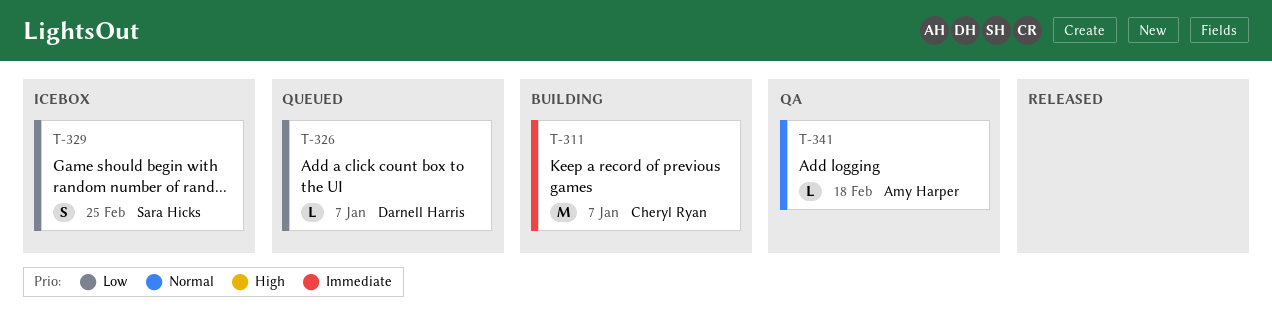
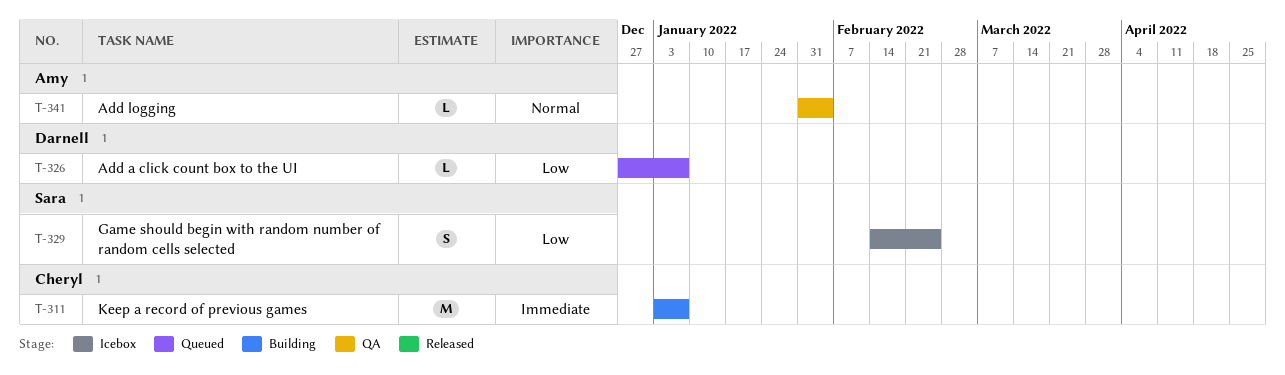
T-341, due: Feb 18 -> Feb 4

